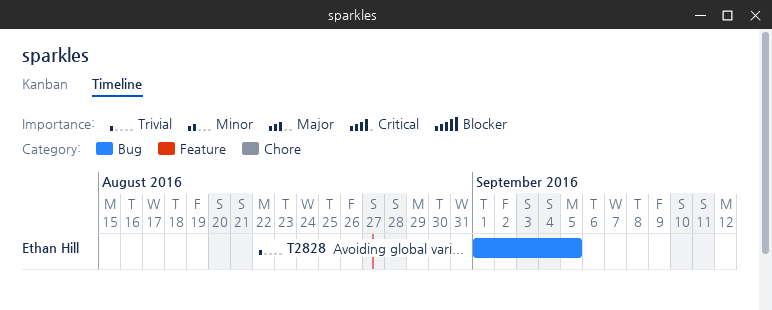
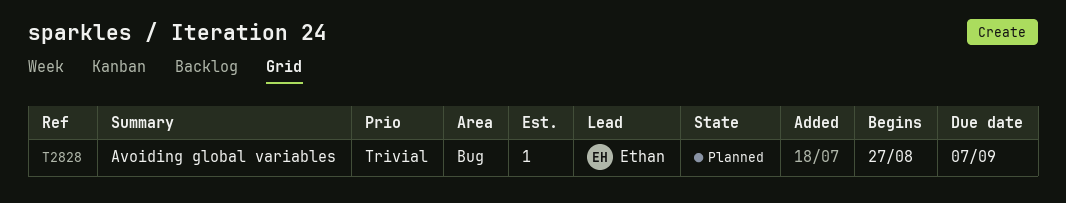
T2828, start: Sep 1 -> Aug 27
T2828, due: Sep 5 -> Sep 7

